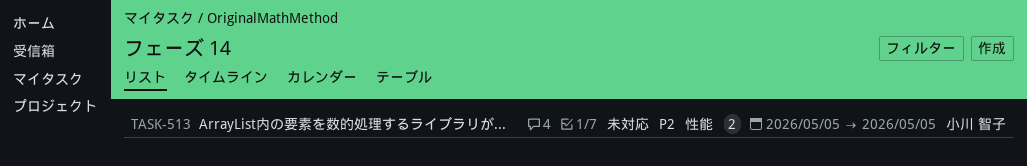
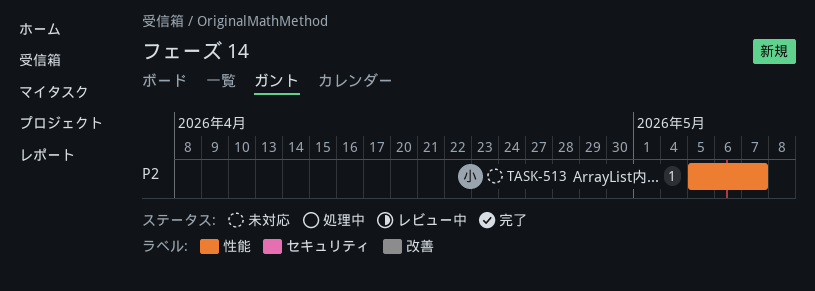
TASK-513, estimate: 2 -> 1
TASK-513, due: May 5 -> May 7

